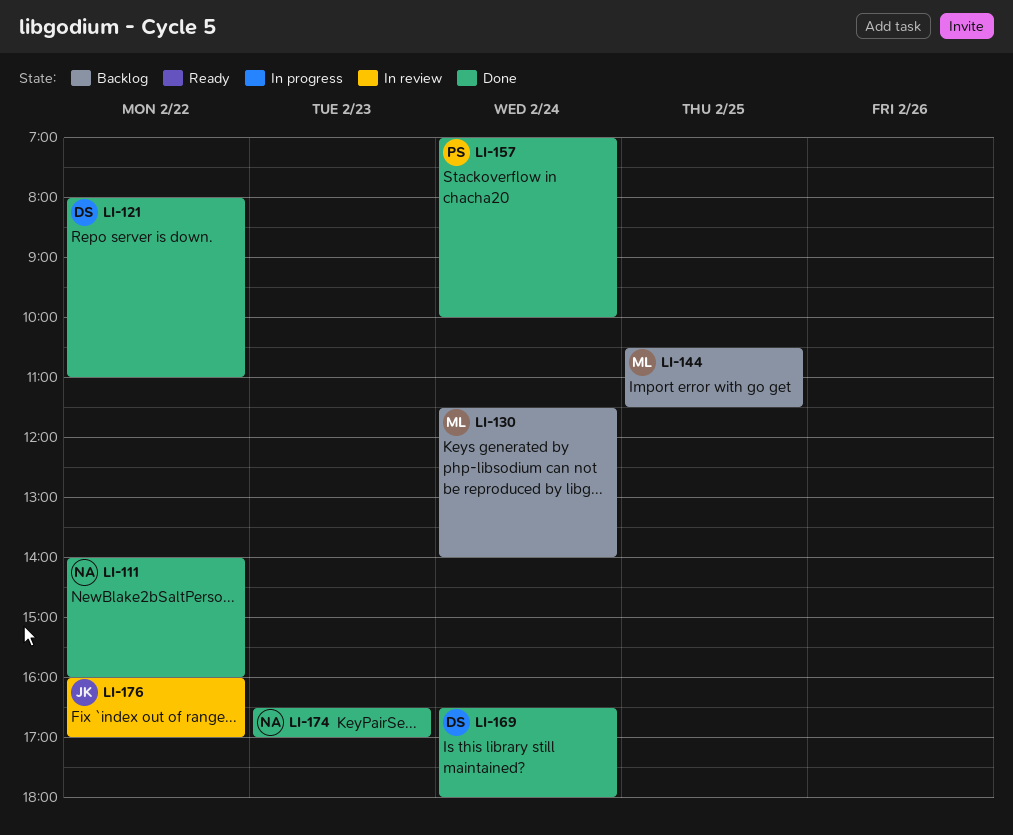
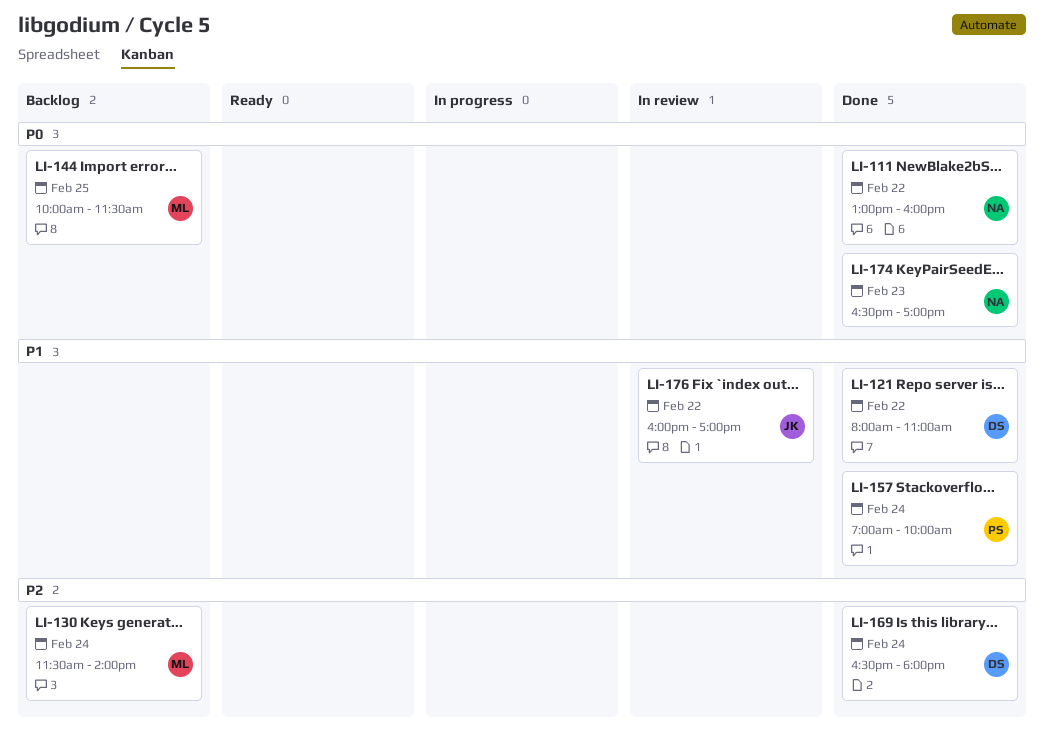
LI-111, begins: 14:00 -> 13:00
LI-144, begins: 10:30 -> 10:00

